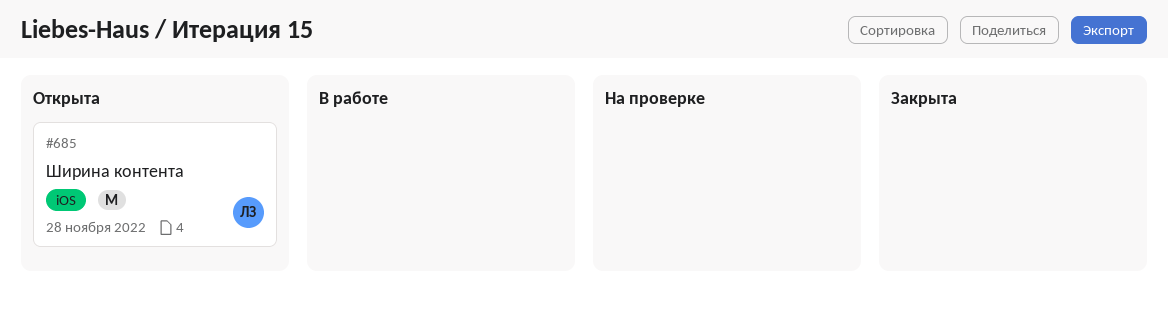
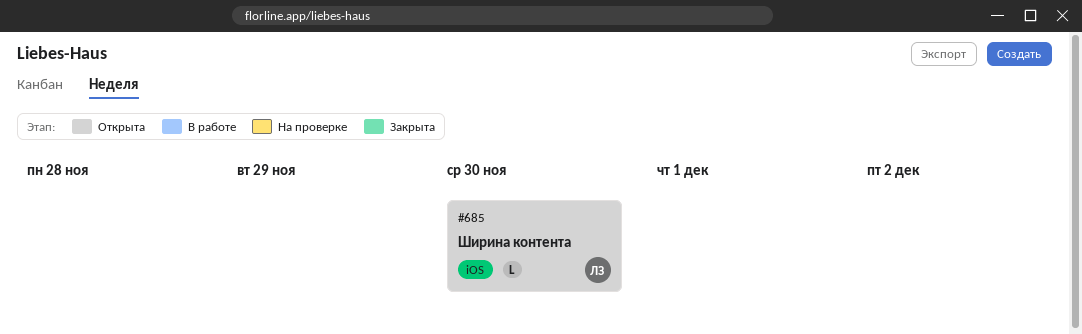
#685, estimate: M -> L
#685, due: Nov 28 -> Nov 30

